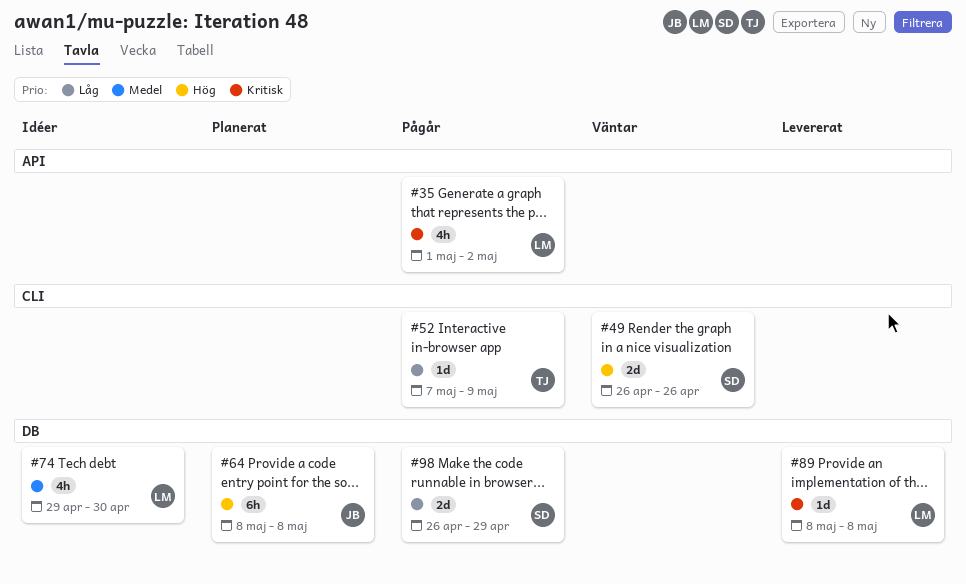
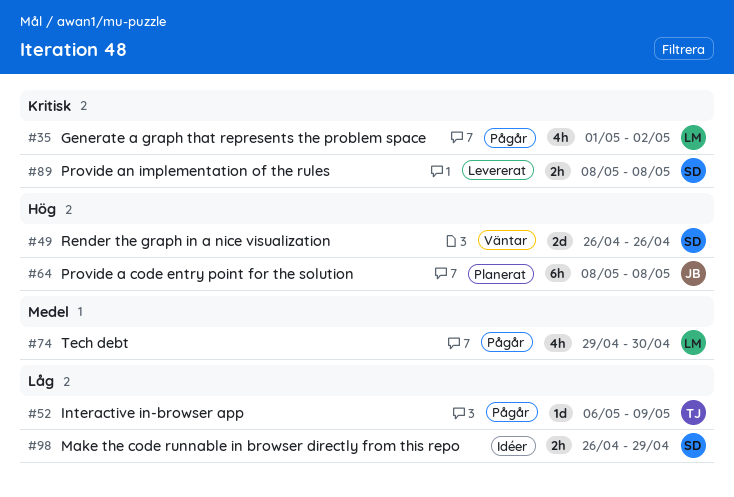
#52, start: May 7 -> May 6
#74, status: Idéer -> Pågår
#89, owner: LM -> SD
#89, estimate: 1d -> 2h
#98, status: Pågår -> Idéer
#98, estimate: 2d -> 2h

